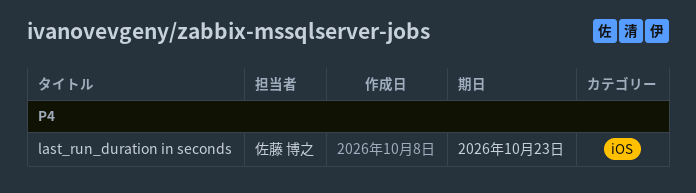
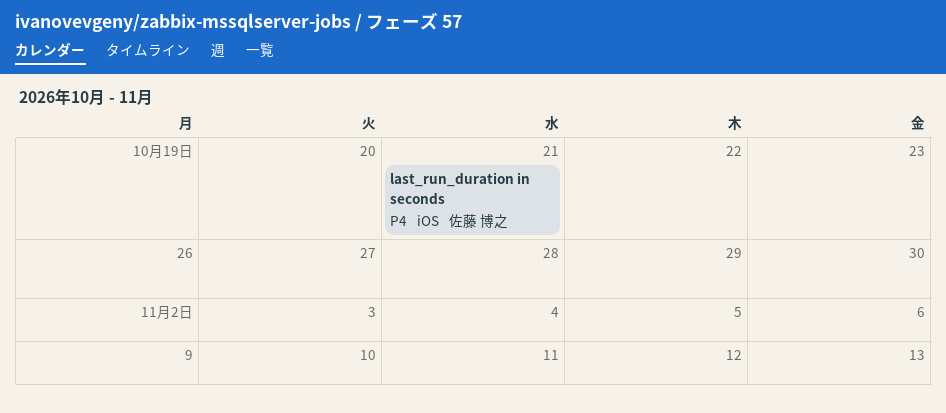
last_run_duration in seconds, due: Oct 23 -> Oct 21

